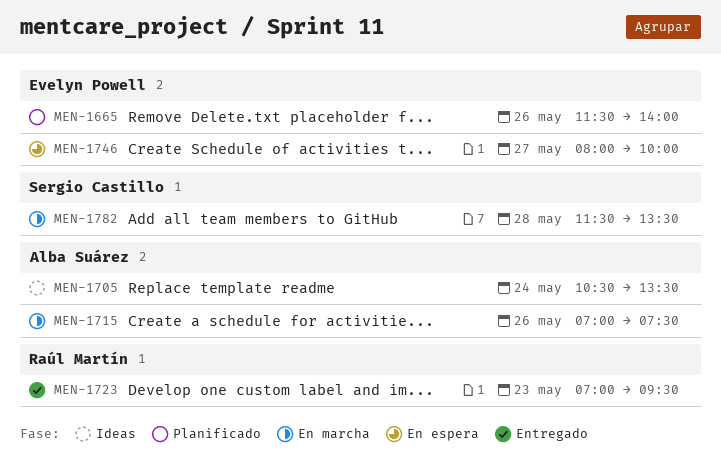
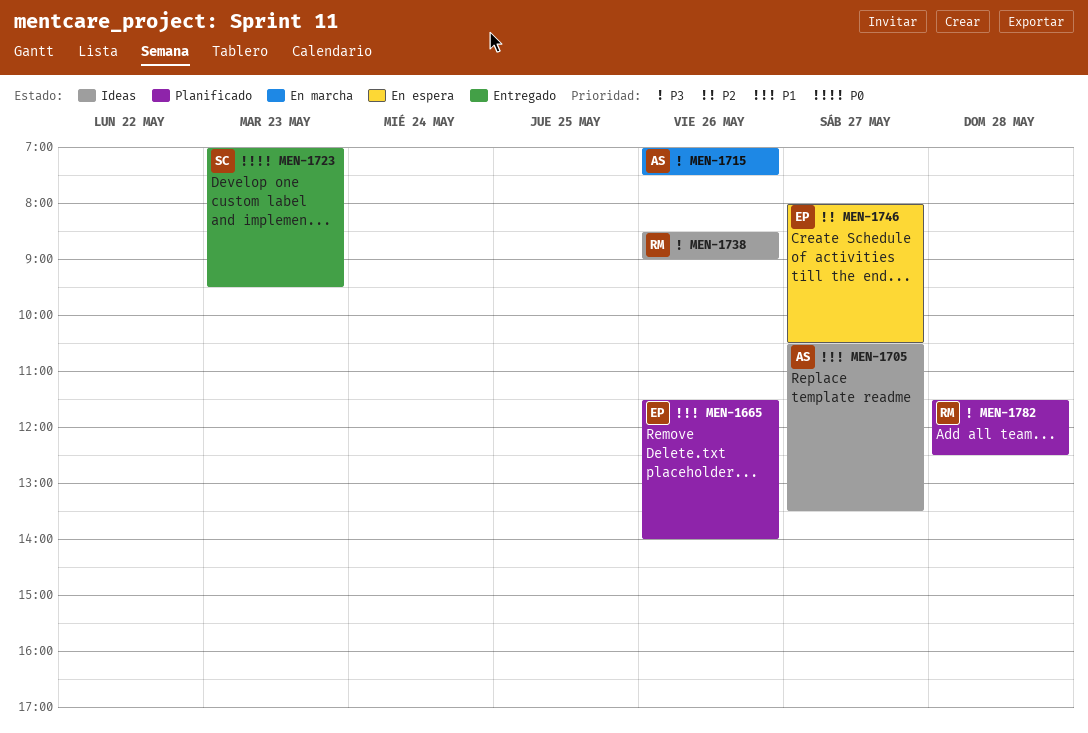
MEN-1705, day: May 24 -> May 27
MEN-1723, owner: Raúl Martín -> Sergio Castillo
MEN-1738: none -> present
MEN-1746, ends: 10:00 -> 10:30
MEN-1782, status: En marcha -> Planificado
MEN-1782, owner: Sergio Castillo -> Raúl Martín
MEN-1782, ends: 13:30 -> 12:30

